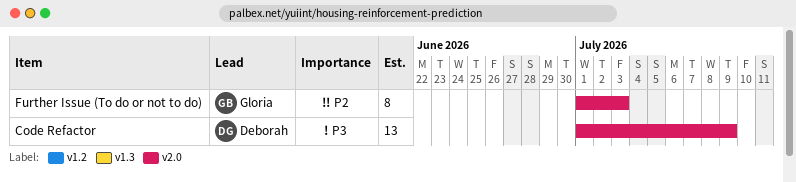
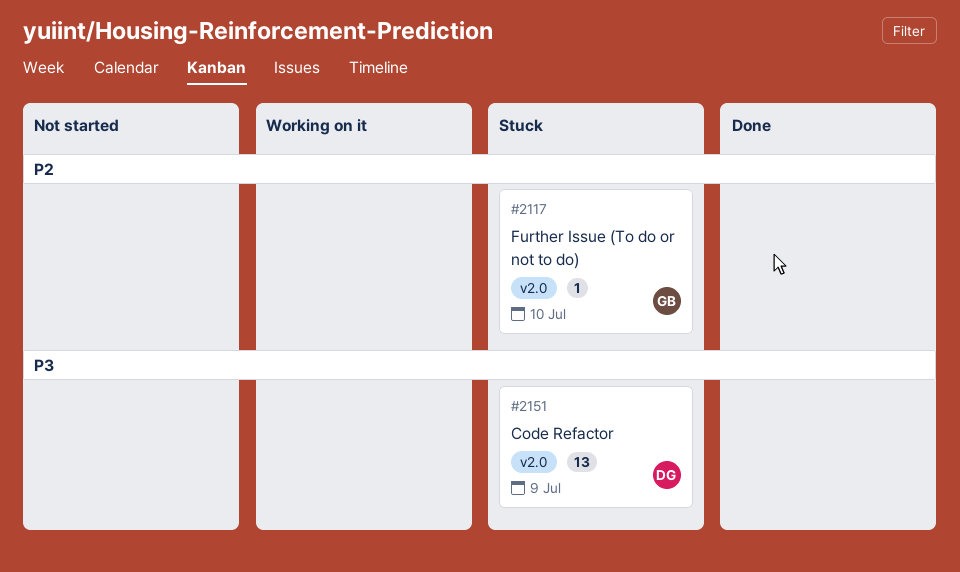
Further Issue (To do or not to do), estimate: 8 -> 1
Further Issue (To do or not to do), due: Jul 3 -> Jul 10

